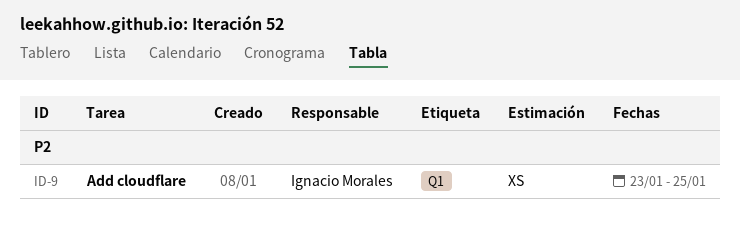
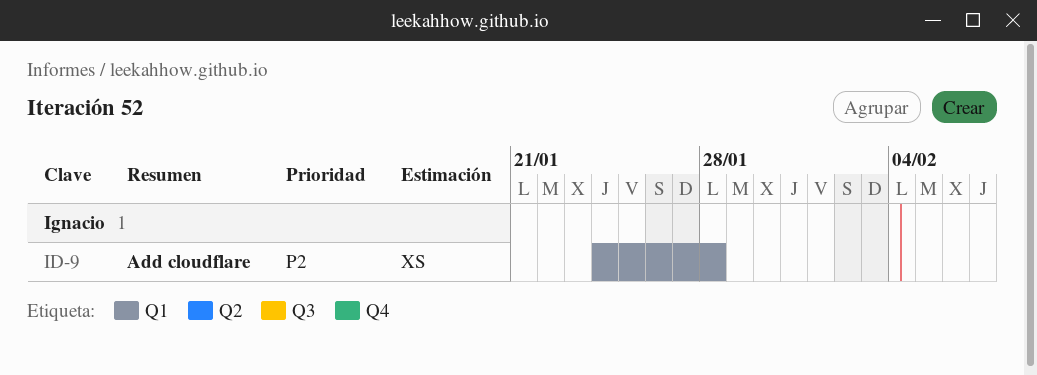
ID-9, start: Jan 23 -> Jan 24
ID-9, due: Jan 25 -> Jan 28

